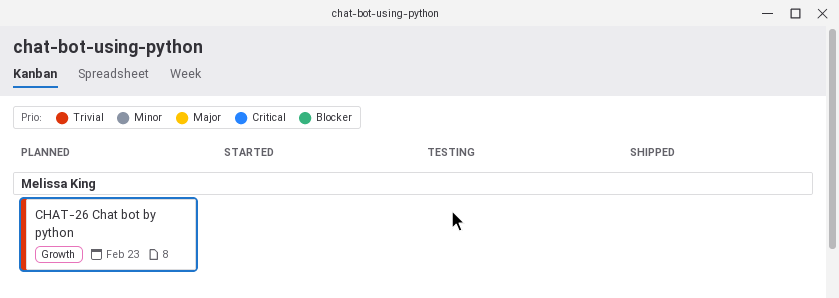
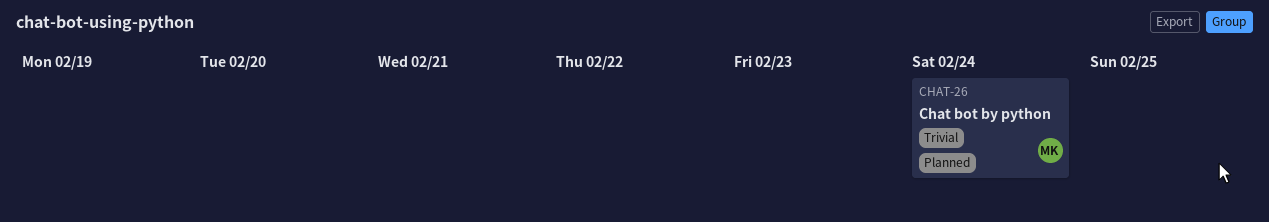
CHAT-26, due: Feb 23 -> Feb 24

